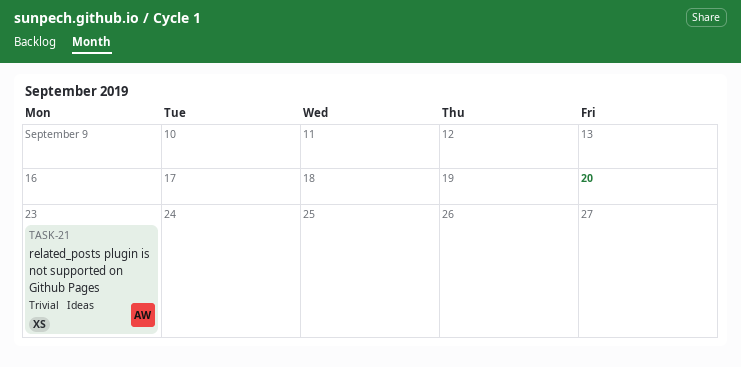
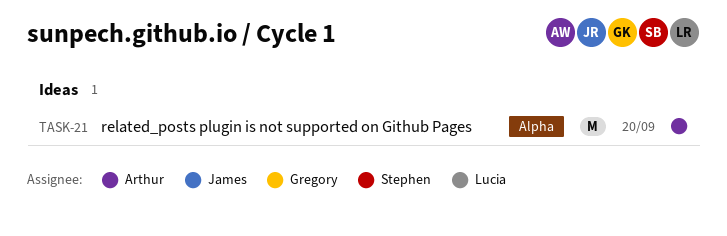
TASK-21, estimate: XS -> M
TASK-21, due: Sep 23 -> Sep 20

